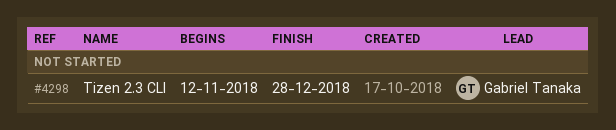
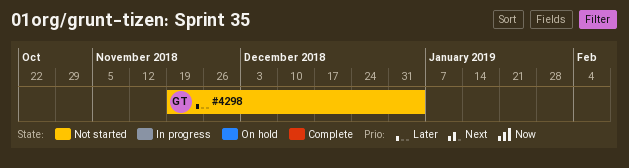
#4298, start: Nov 12 -> Nov 19
#4298, due: Dec 28 -> Jan 4

